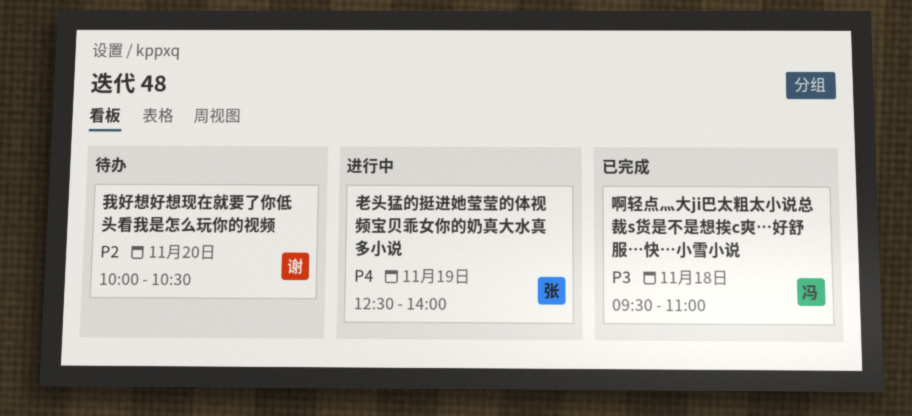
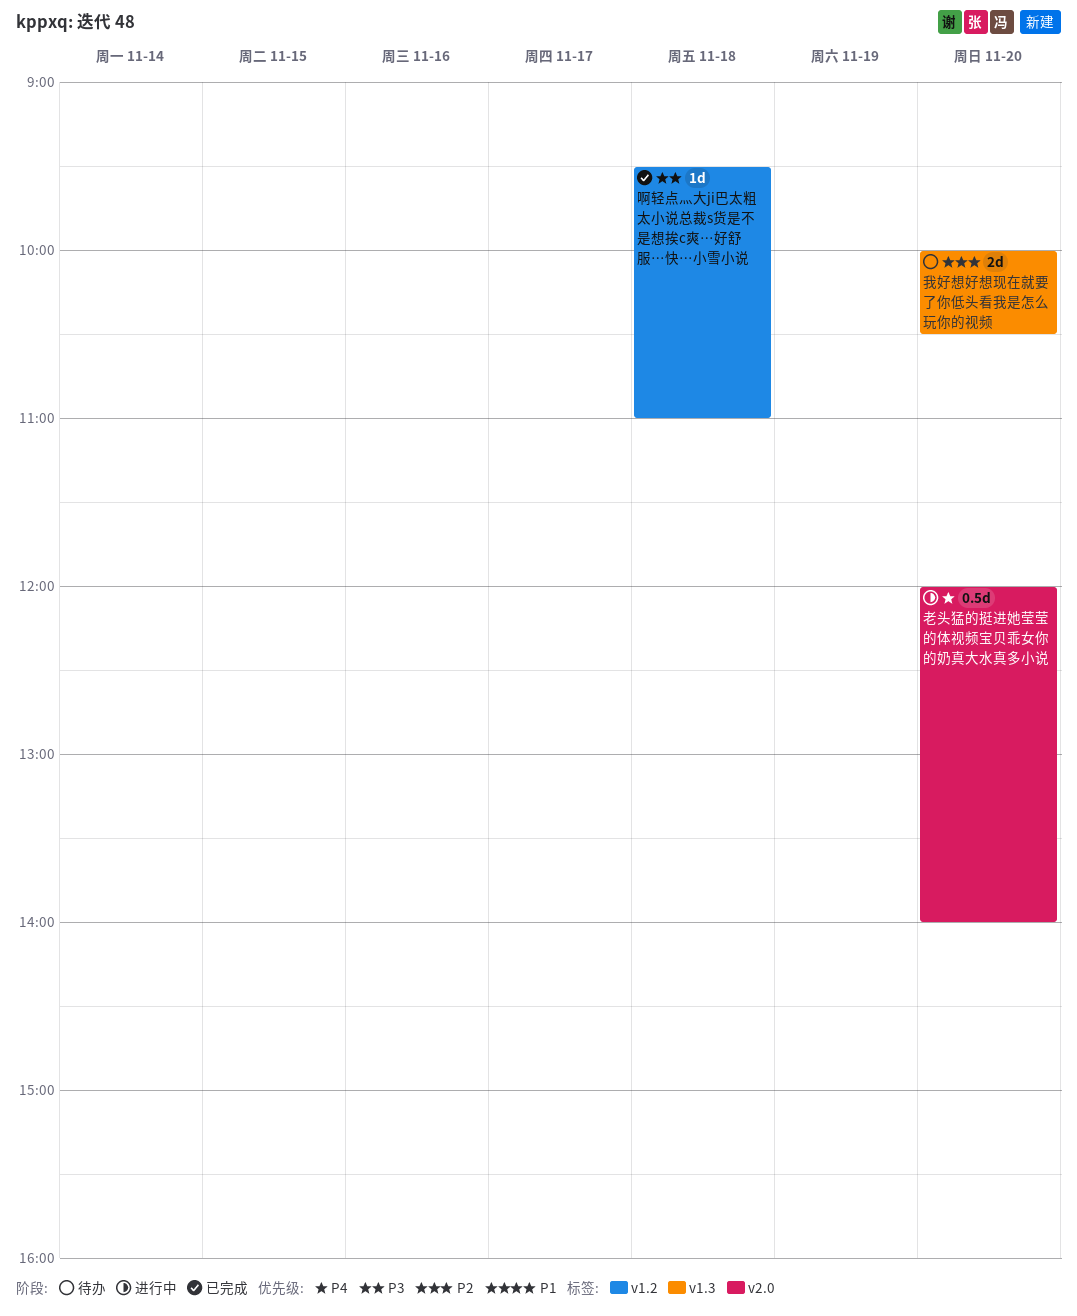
老头猛的挺进她莹莹的体视频宝贝乖女你的奶真大水真多小说, day: Nov 19 -> Nov 20
老头猛的挺进她莹莹的体视频宝贝乖女你的奶真大水真多小说, begins: 12:30 -> 12:00

